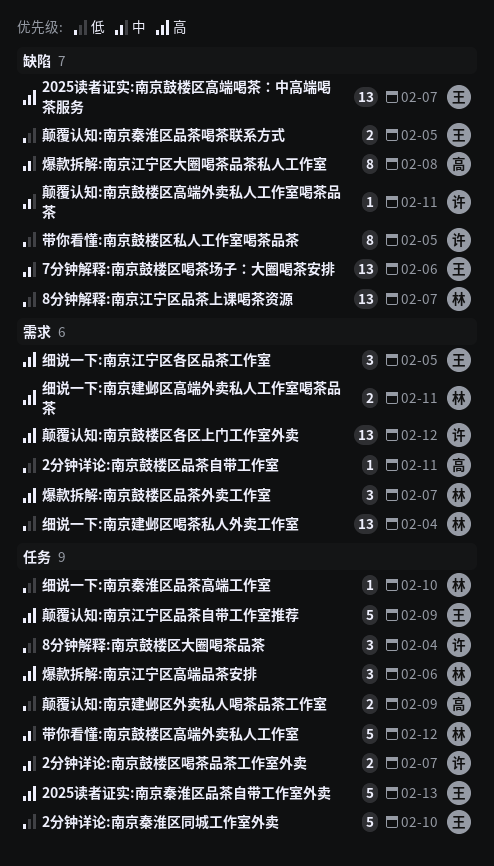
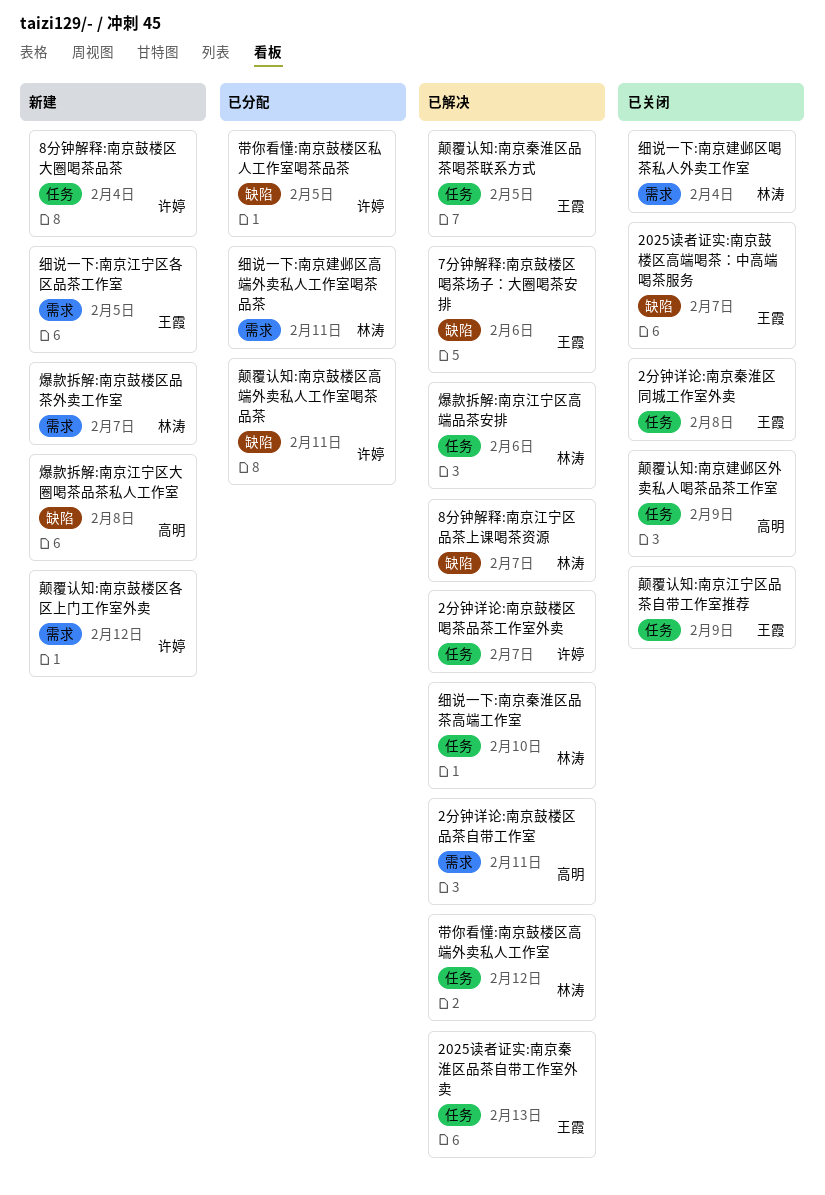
2分钟详论:南京秦淮区同城工作室外卖, due: Feb 10 -> Feb 8
颠覆认知:南京秦淮区品茶喝茶联系方式, label: 缺陷 -> 任务

